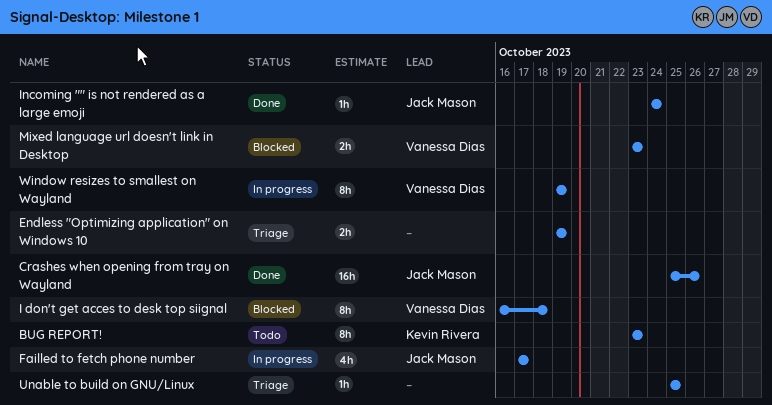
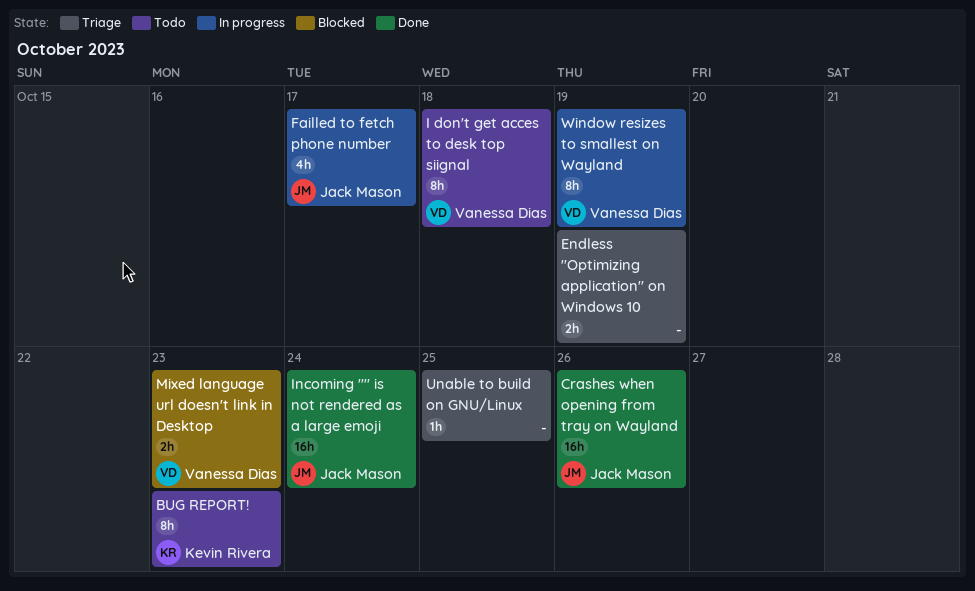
I don't get acces to desk top siignal, status: Blocked -> Todo
Incoming "" is not rendered as a large emoji, estimate: 1h -> 16h

